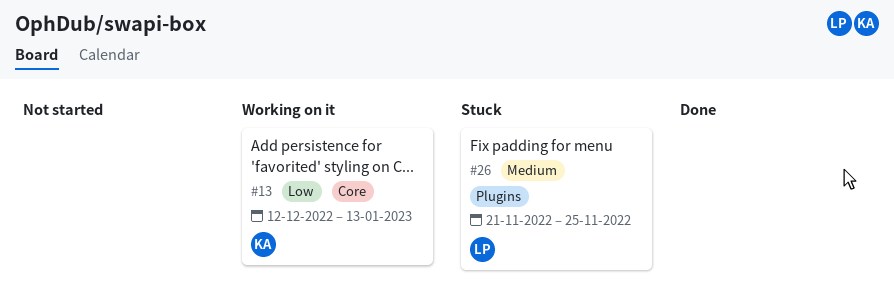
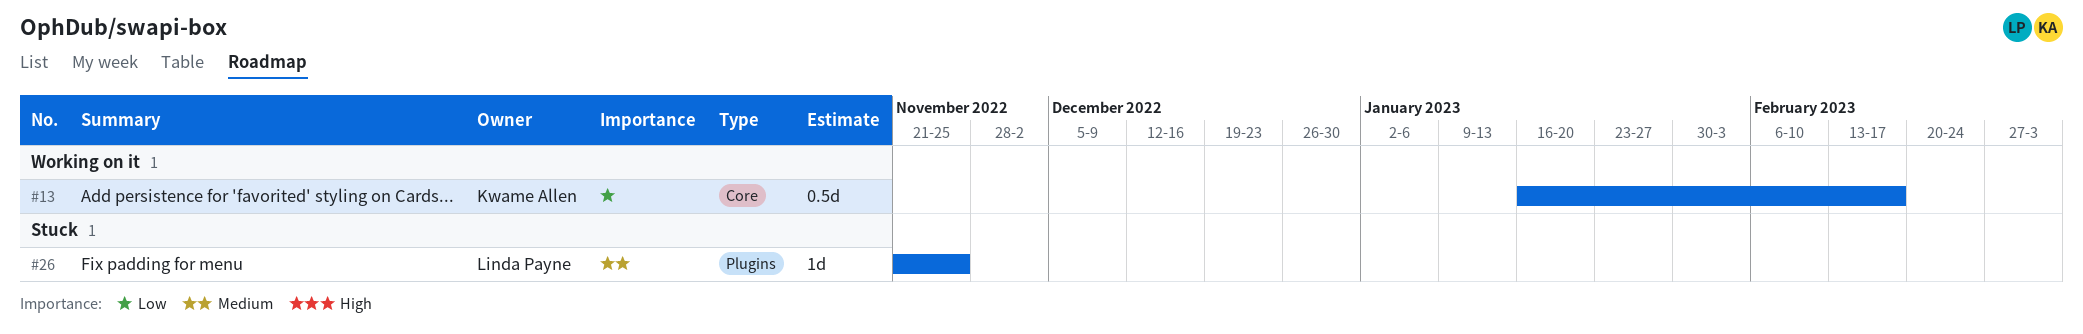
#13, start: Dec 12 -> Jan 16
#13, due: Jan 13 -> Feb 17

